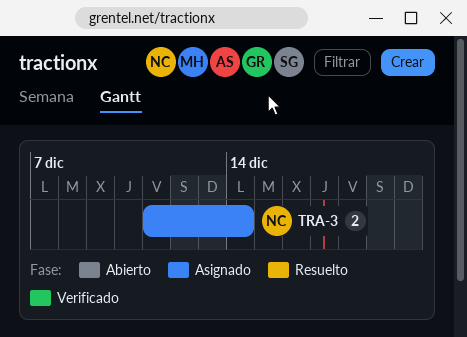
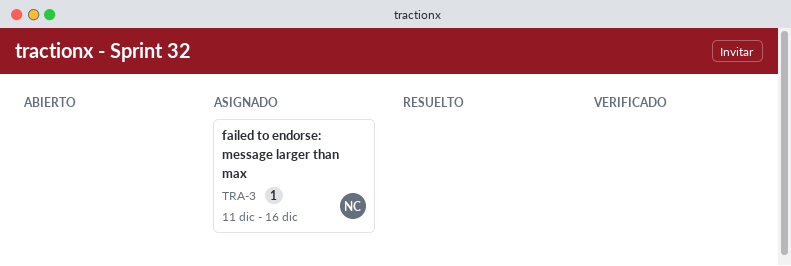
TRA-3, estimate: 2 -> 1
TRA-3, due: Dec 14 -> Dec 16

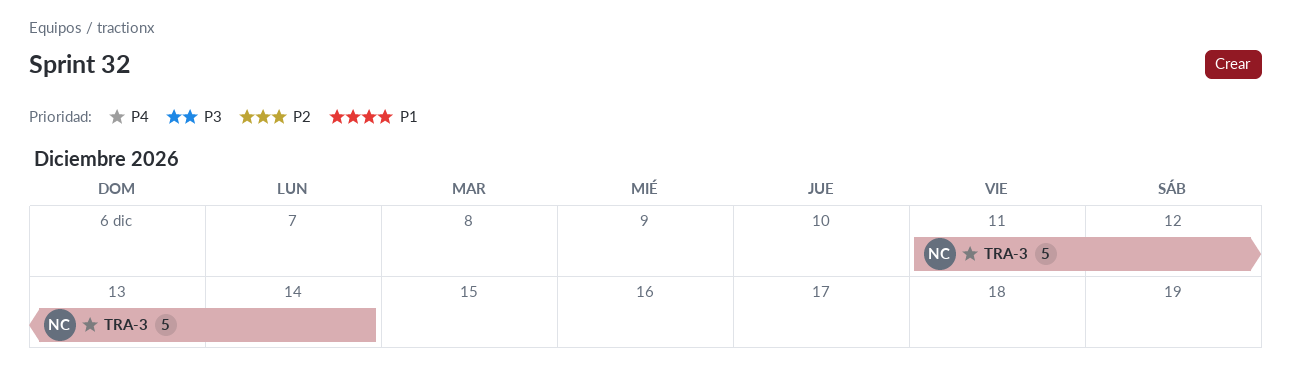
TRA-3, estimate: 1 -> 5
TRA-3, due: Dec 16 -> Dec 14

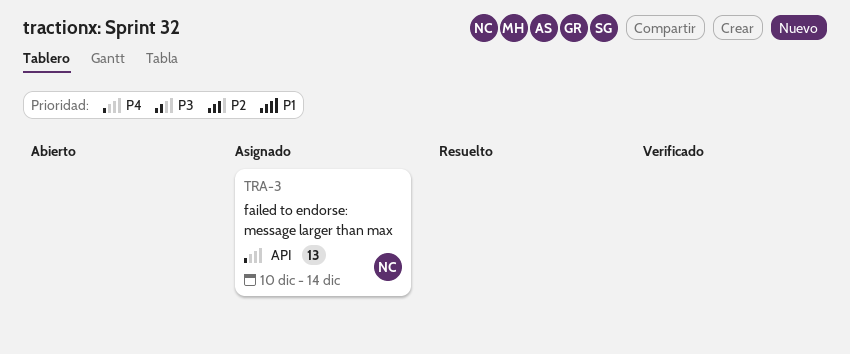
TRA-3, estimate: 5 -> 13
TRA-3, start: Dec 11 -> Dec 10

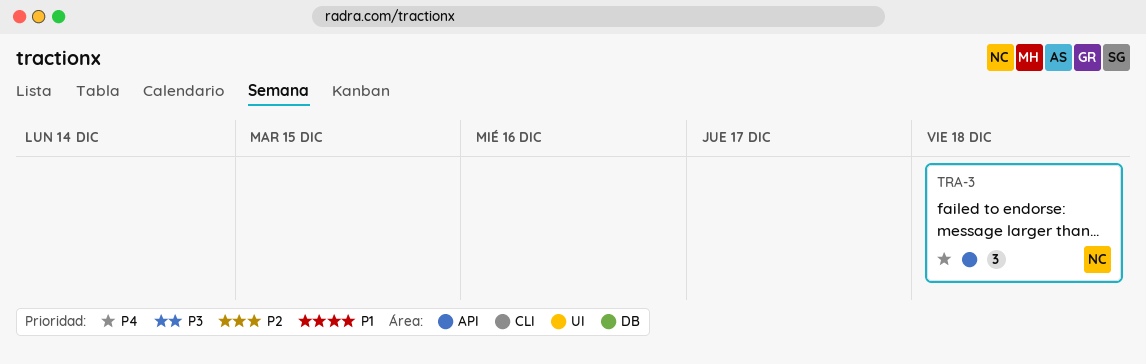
TRA-3, estimate: 13 -> 3
TRA-3, due: Dec 14 -> Dec 18

